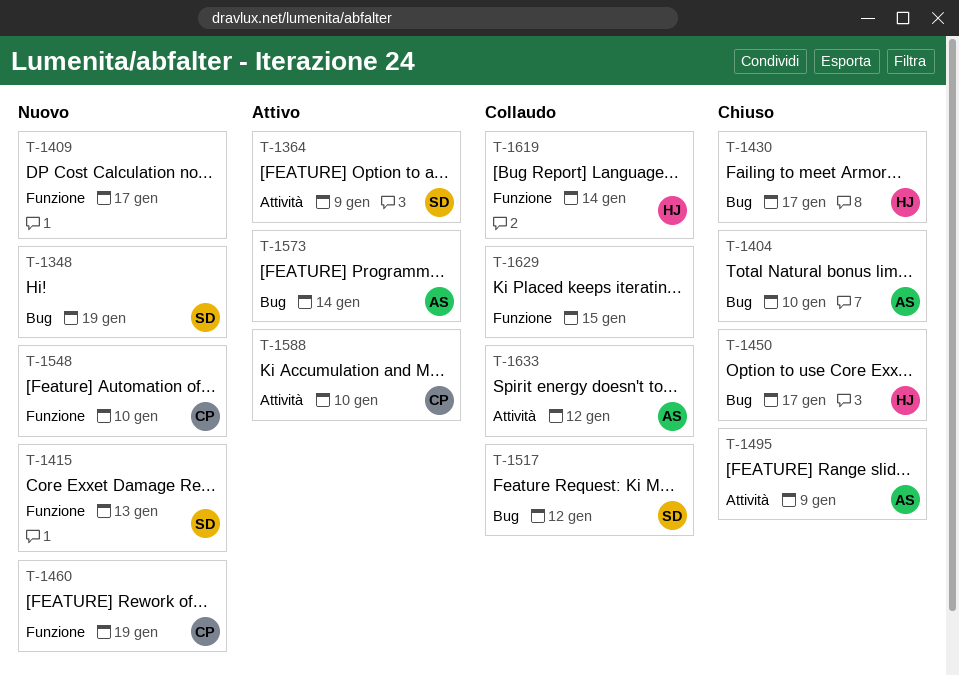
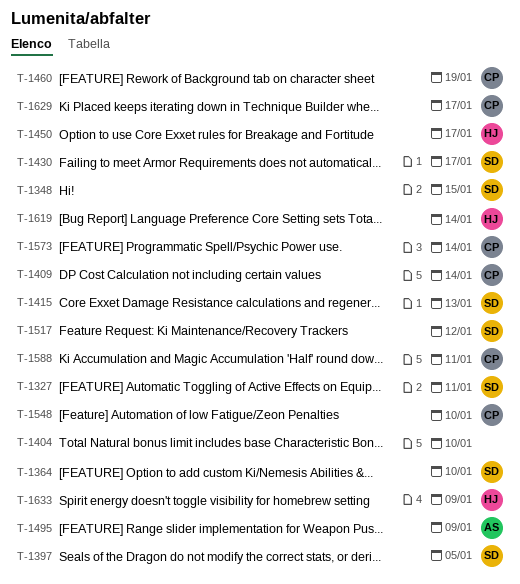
T-1327: none -> present
T-1348, due: Jan 19 -> Jan 15
T-1364, due: Jan 9 -> Jan 10
T-1397: none -> present
T-1404, owner: AS -> none
T-1409, owner: none -> CP
T-1409, due: Jan 17 -> Jan 14
T-1430, owner: HJ -> SD
T-1573, owner: AS -> CP
T-1588, due: Jan 10 -> Jan 11
T-1629, owner: none -> CP
T-1629, due: Jan 15 -> Jan 17
T-1633, owner: AS -> HJ
T-1633, due: Jan 12 -> Jan 9

